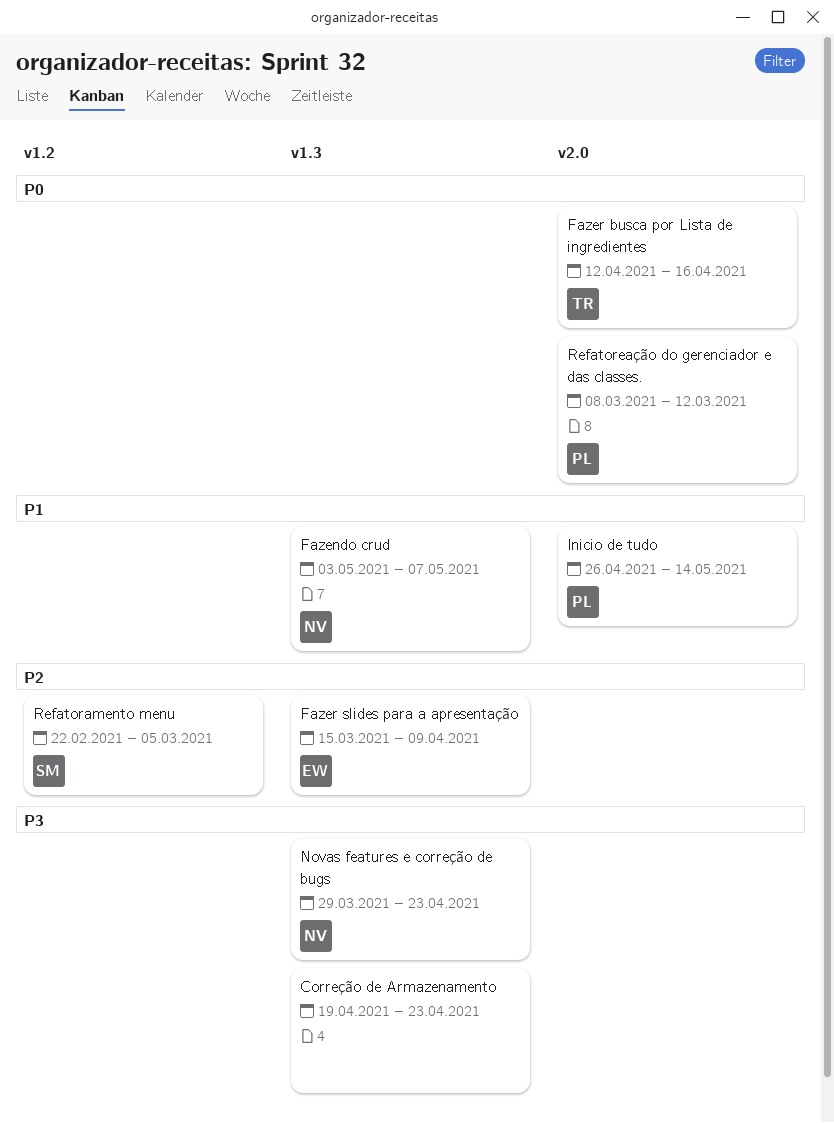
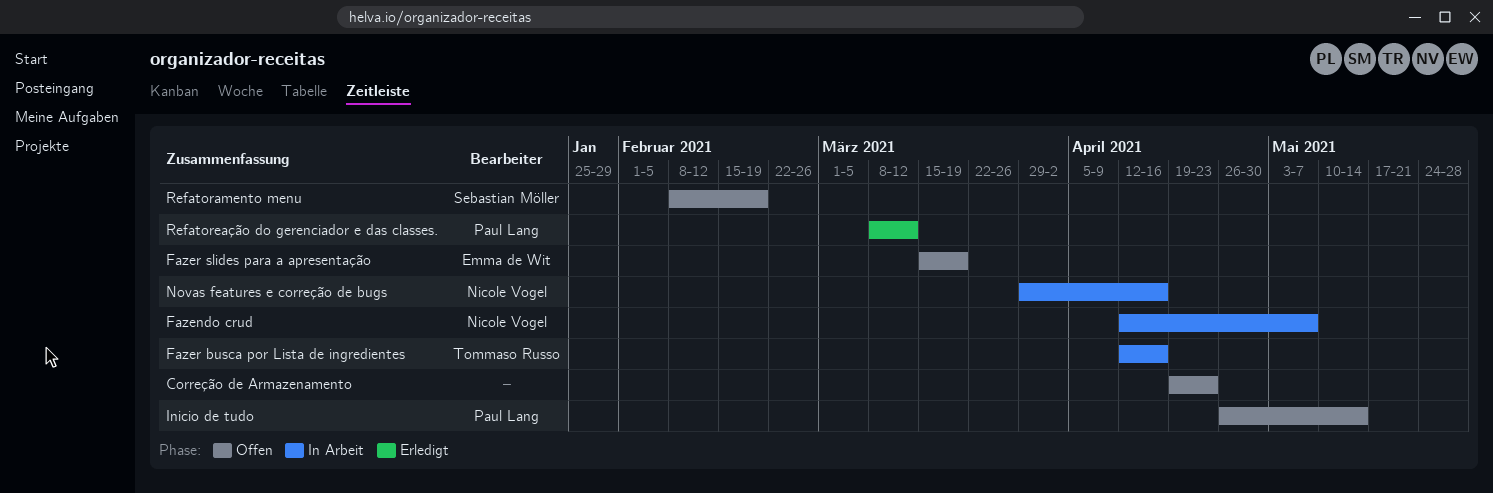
Fazendo crud, start: May 3 -> Apr 12
Fazer slides para a apresentação, due: Apr 9 -> Mar 19
Novas features e correção de bugs, due: Apr 23 -> Apr 16
Refatoramento menu, start: Feb 22 -> Feb 8
Refatoramento menu, due: Mar 5 -> Feb 19

